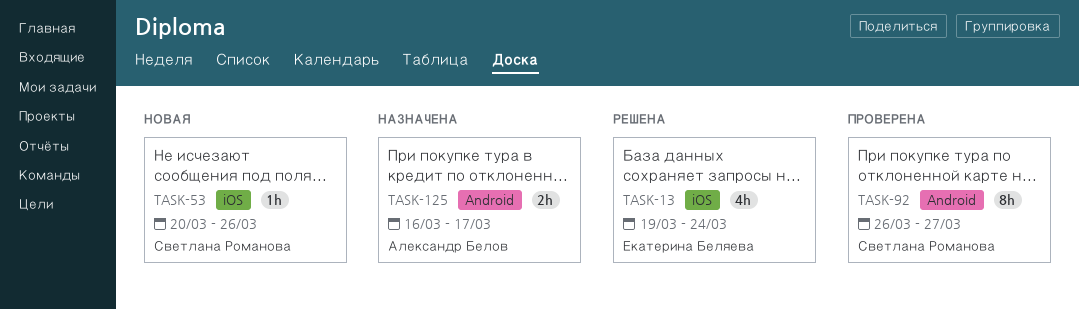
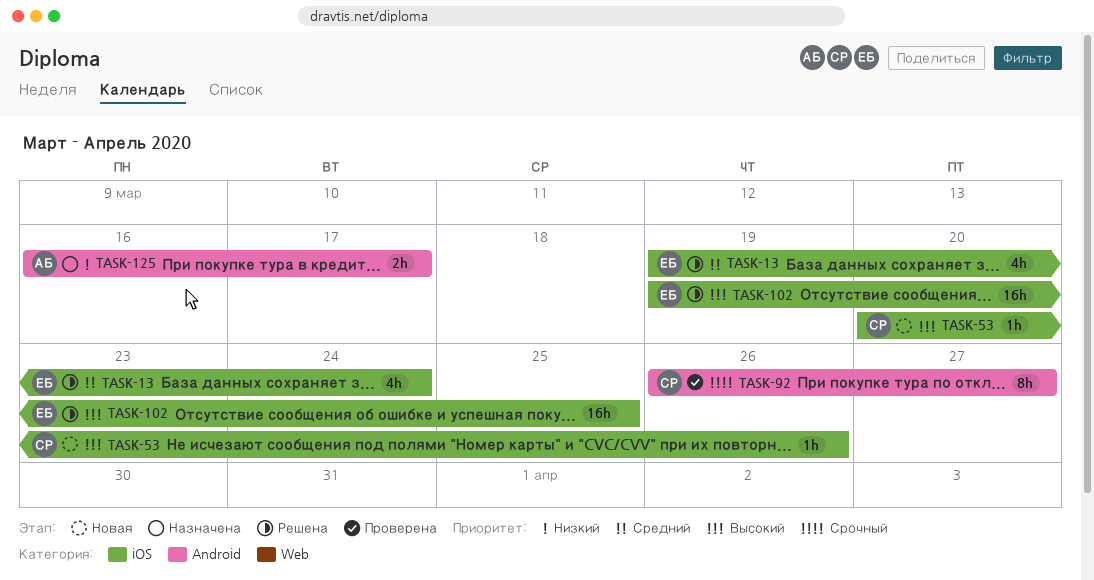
TASK-102: none -> present

